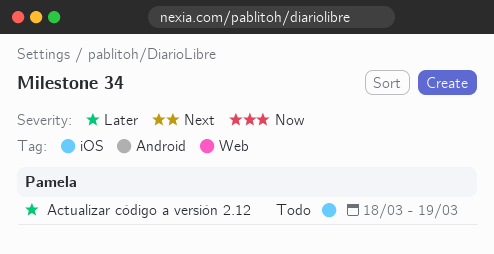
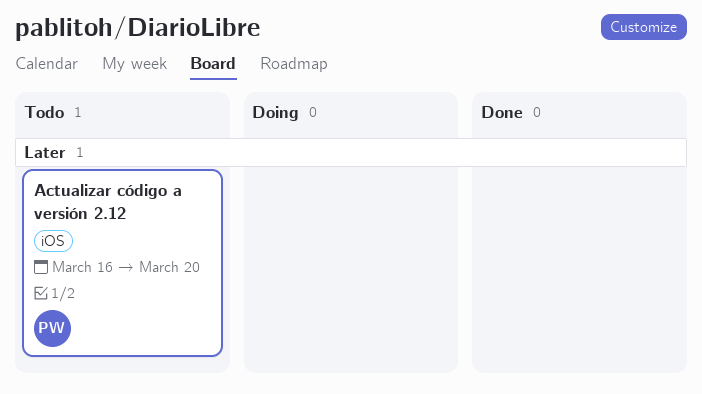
Actualizar código a versión 2.12, start: Mar 18 -> Mar 16
Actualizar código a versión 2.12, due: Mar 19 -> Mar 20

